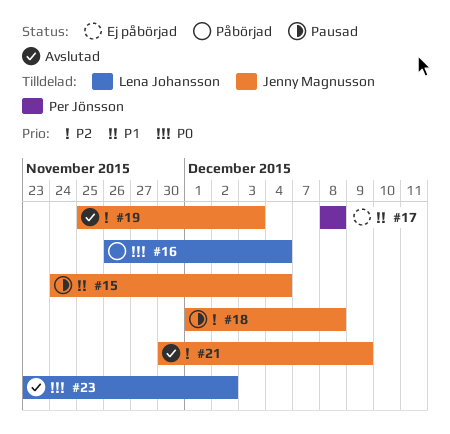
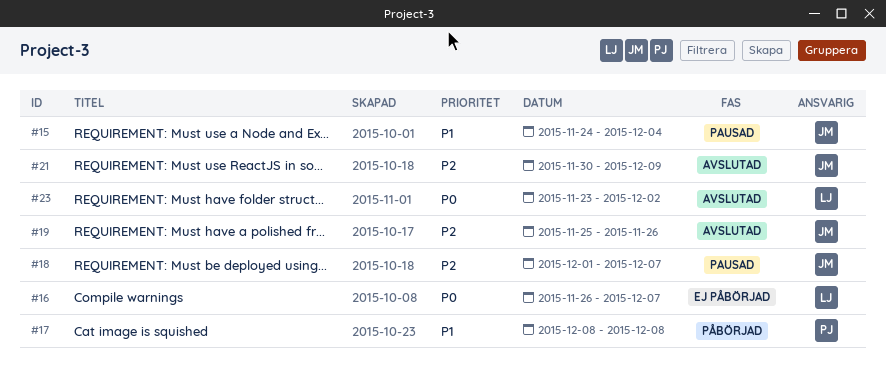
#16, status: Påbörjad -> Ej påbörjad
#16, due: Dec 4 -> Dec 7
#17, status: Ej påbörjad -> Påbörjad
#18, due: Dec 8 -> Dec 7
#19, due: Dec 3 -> Nov 26

